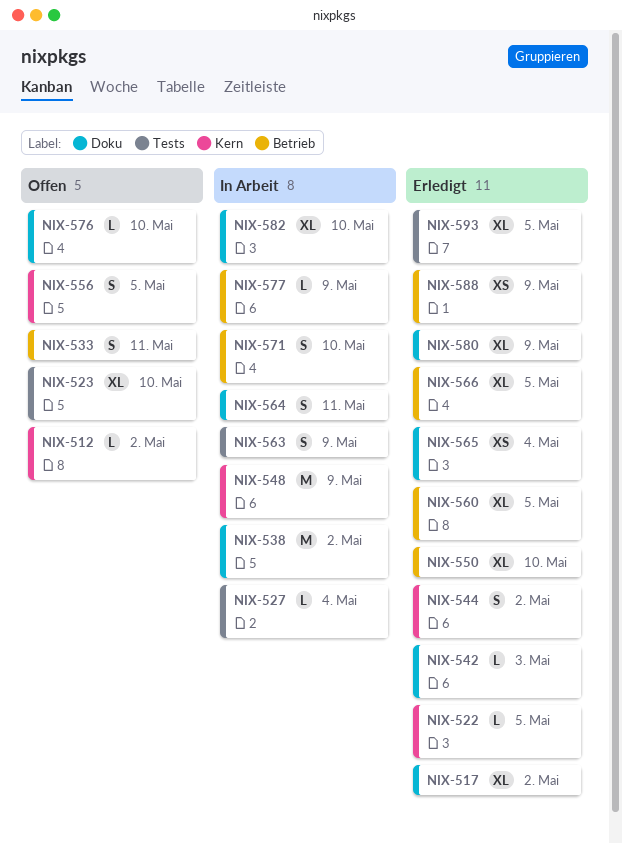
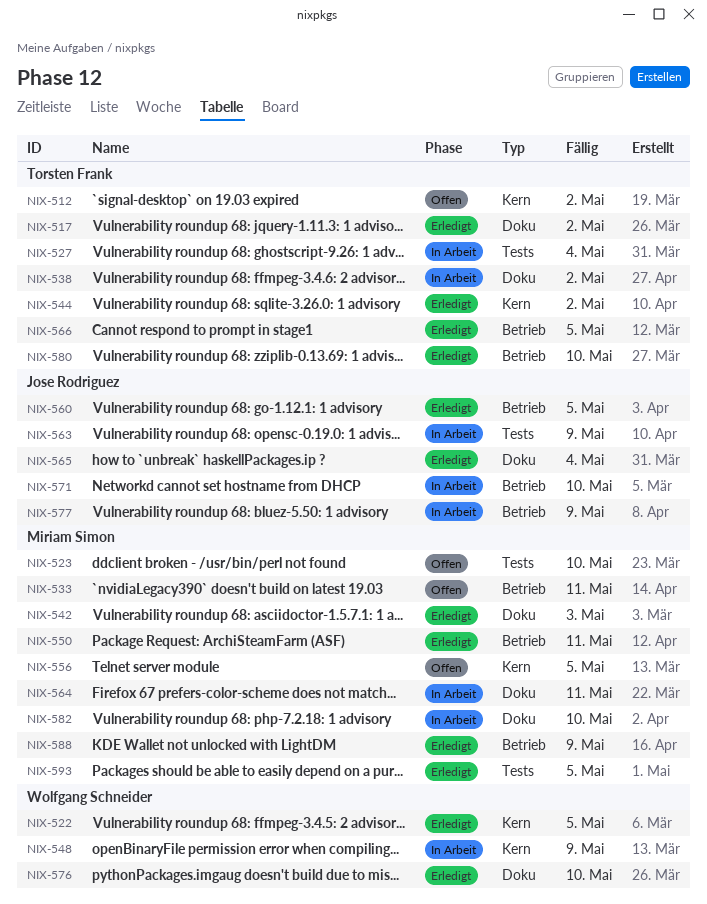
NIX-550, due: May 10 -> May 11
NIX-576, status: Offen -> Erledigt
NIX-580, label: Doku -> Betrieb
NIX-580, due: May 9 -> May 10

